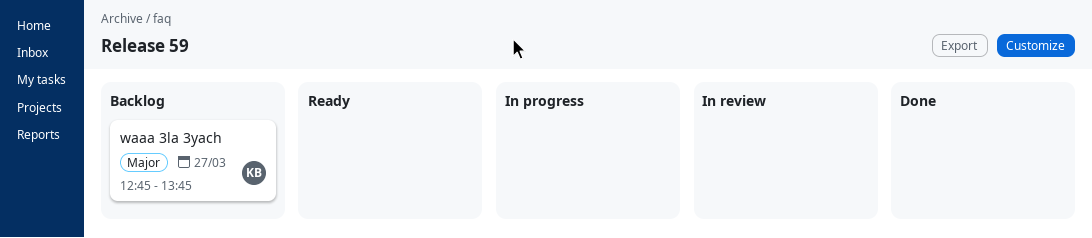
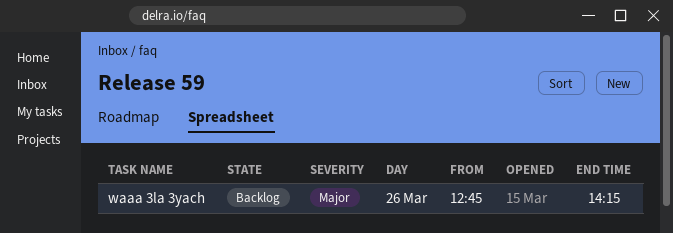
waaa 3la 3yach, day: Mar 27 -> Mar 26
waaa 3la 3yach, ends: 13:45 -> 14:15

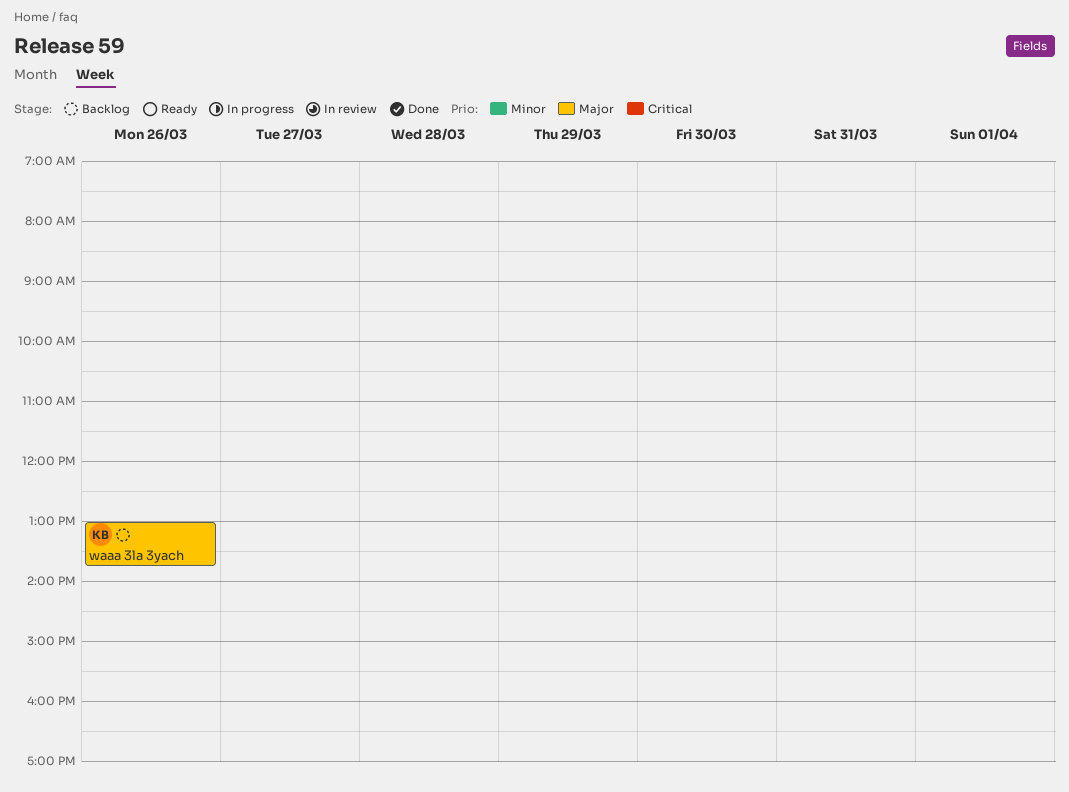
waaa 3la 3yach, begins: 12:45 -> 13:00
waaa 3la 3yach, ends: 14:15 -> 13:45

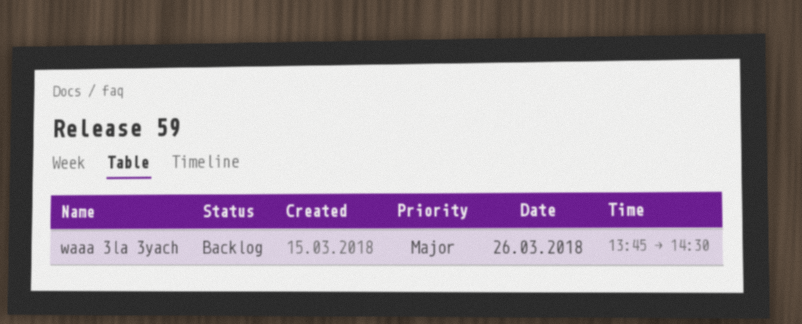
waaa 3la 3yach, begins: 13:00 -> 13:45
waaa 3la 3yach, ends: 13:45 -> 14:30

